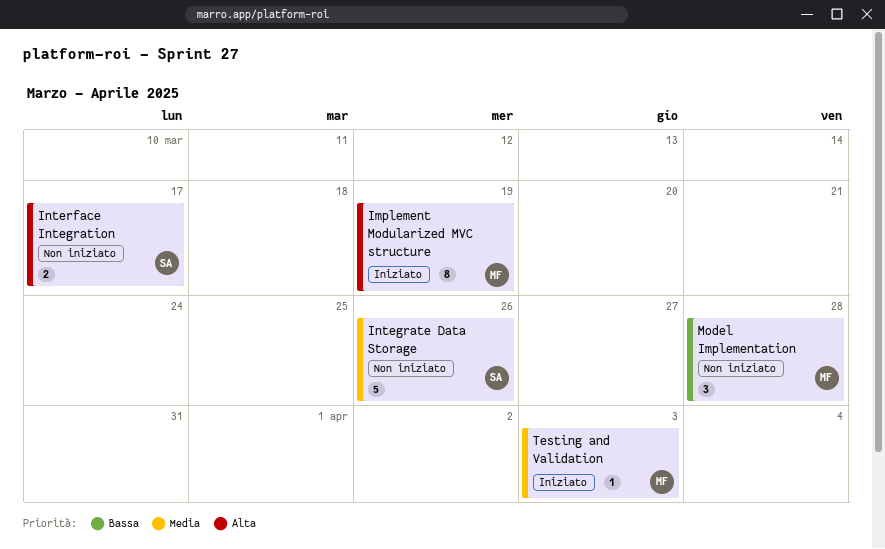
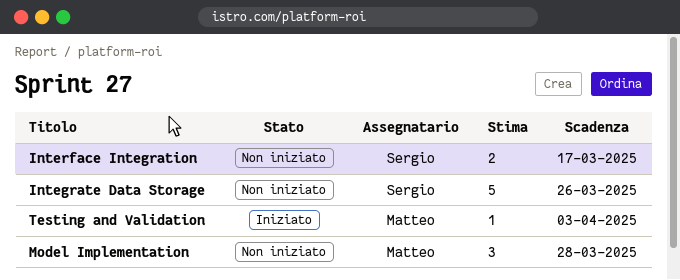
Implement Modularized MVC structure: present -> none

